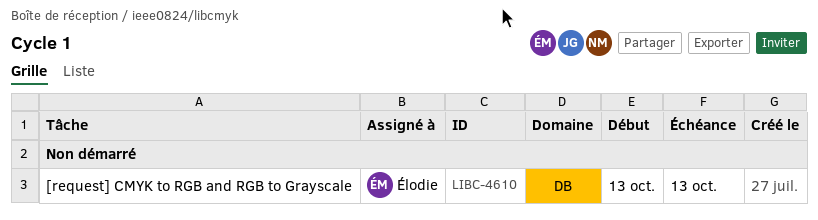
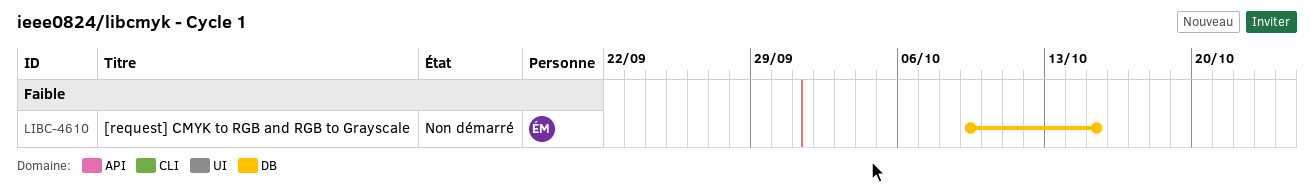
LIBC-4610, start: Oct 13 -> Oct 9
LIBC-4610, due: Oct 13 -> Oct 15

